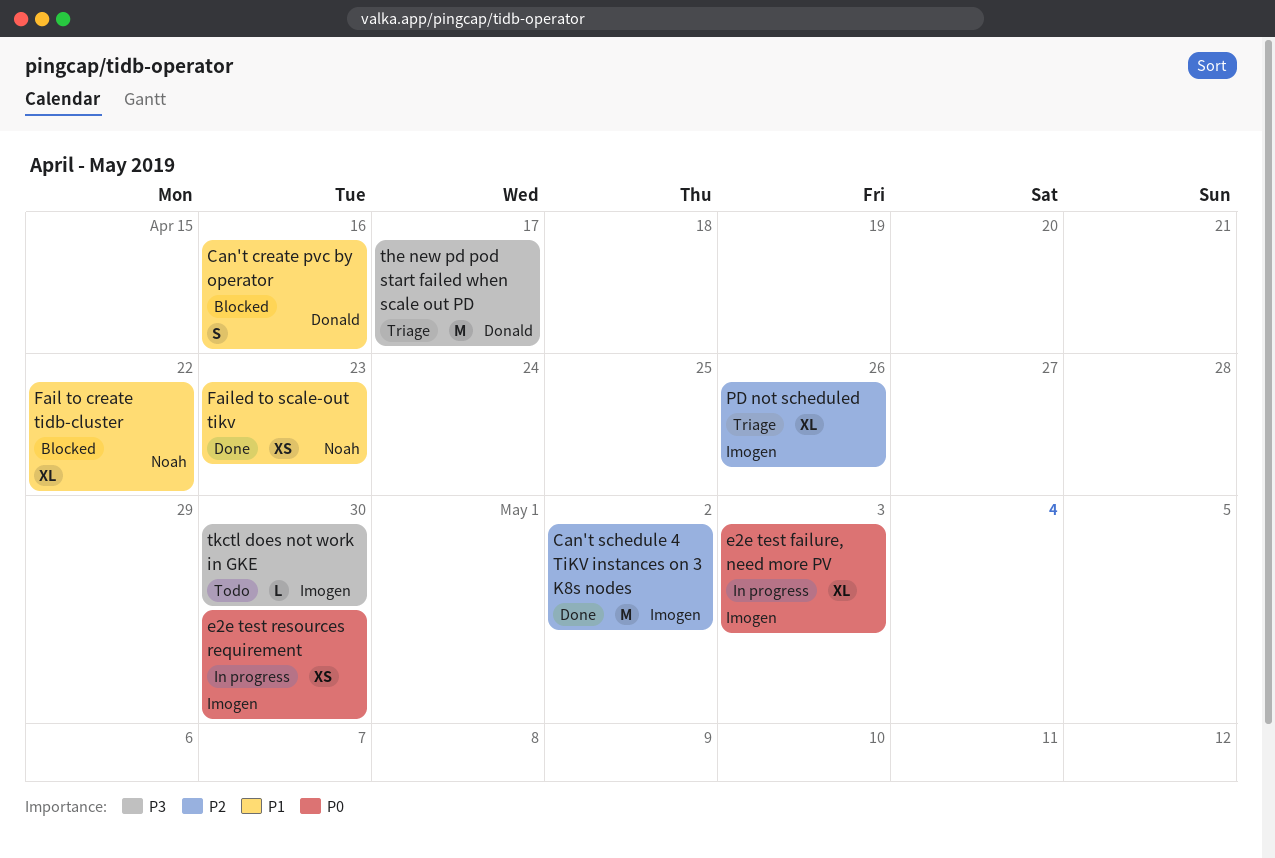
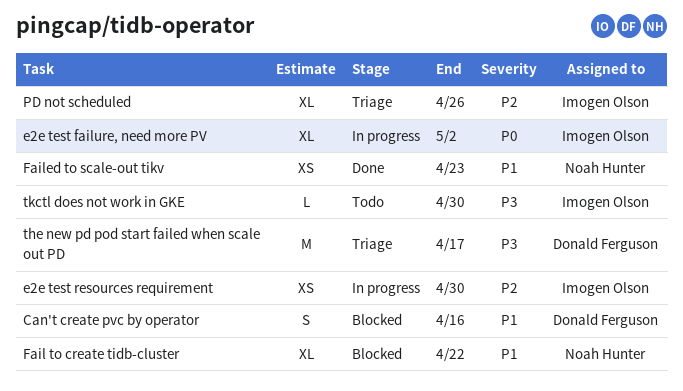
Can't schedule 4 TiKV instances on 3 K8s nodes: present -> none
e2e test failure, need more PV, due: May 3 -> May 2
e2e test resources requirement, priority: P0 -> P2

